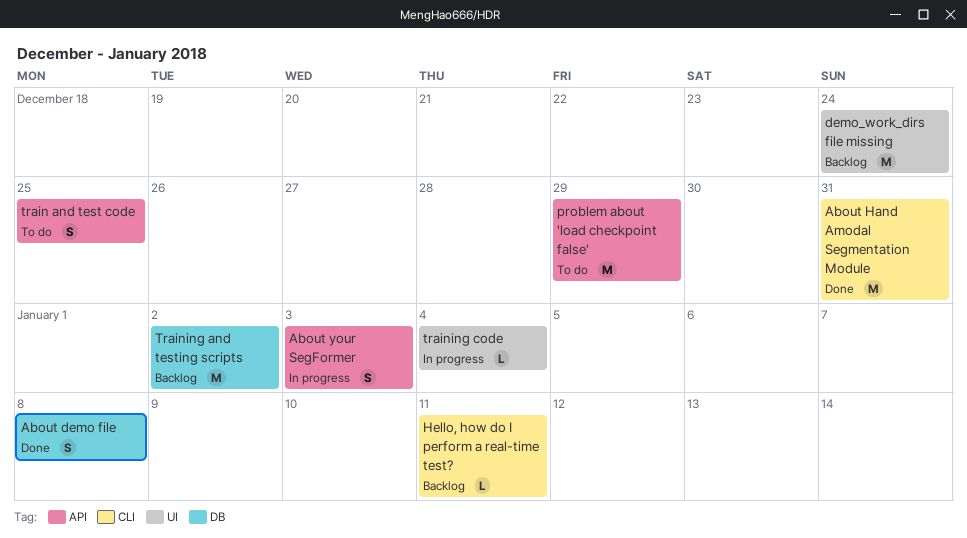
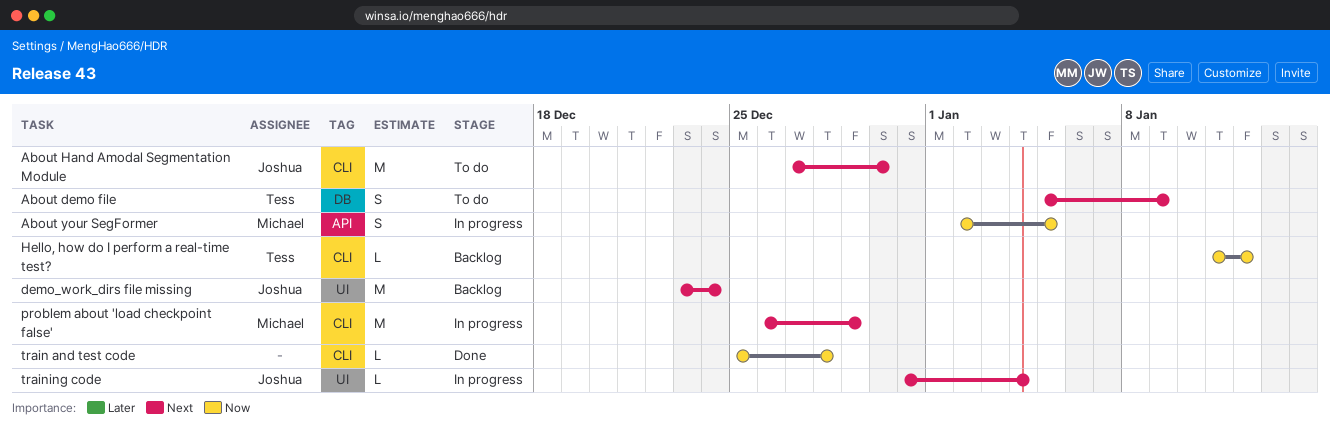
About demo file, status: Done -> To do
About demo file, due: Jan 8 -> Jan 9
About Hand Amodal Segmentation Module, status: Done -> To do
About Hand Amodal Segmentation Module, due: Dec 31 -> Dec 30
About your SegFormer, due: Jan 3 -> Jan 5
Hello, how do I perform a real-time test?, due: Jan 11 -> Jan 12
problem about 'load checkpoint false', status: To do -> In progress
problem about 'load checkpoint false', label: API -> CLI
train and test code, status: To do -> Done
train and test code, label: API -> CLI
train and test code, estimate: S -> L
train and test code, due: Dec 25 -> Dec 28
Training and testing scripts: present -> none

